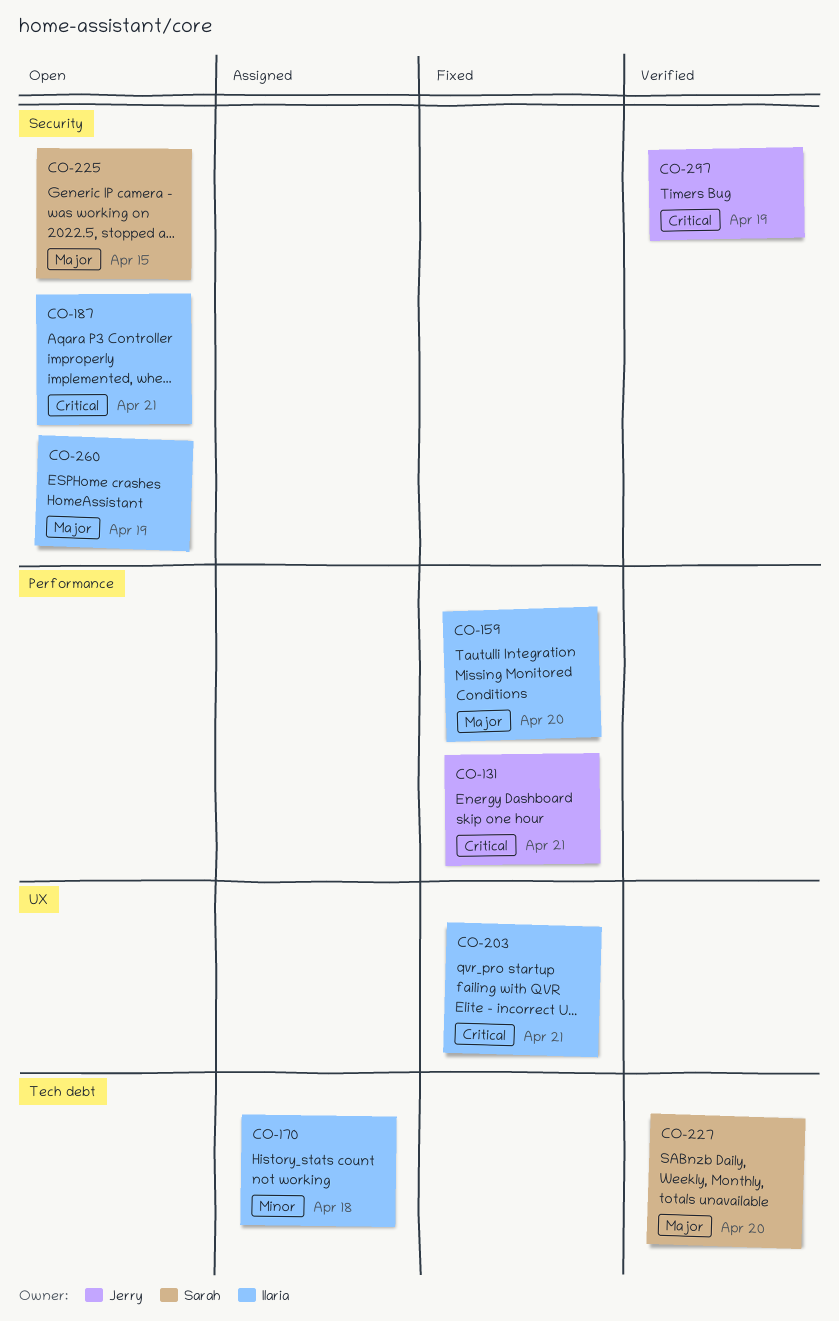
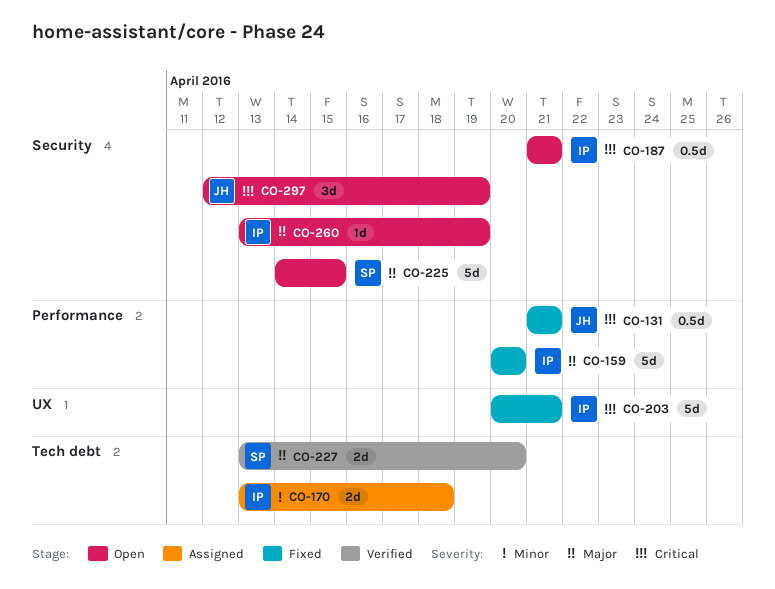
CO-297, status: Verified -> Open

